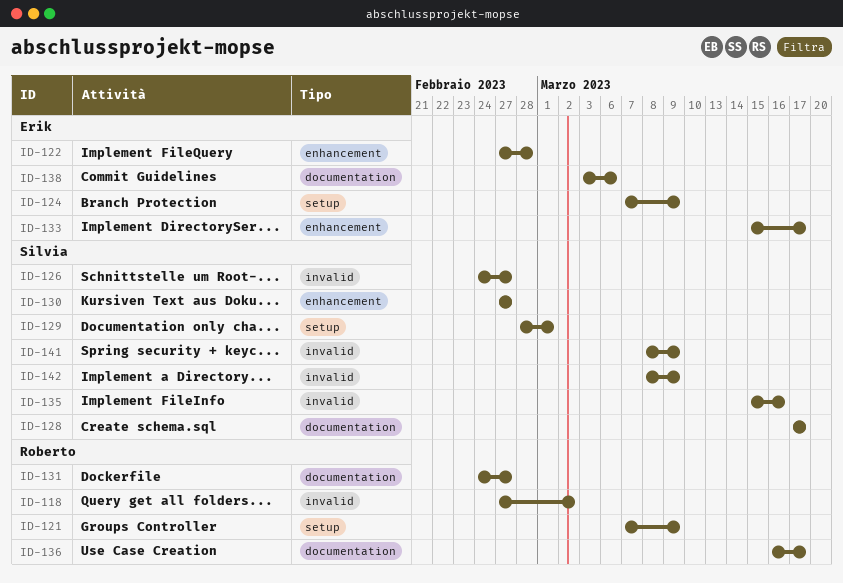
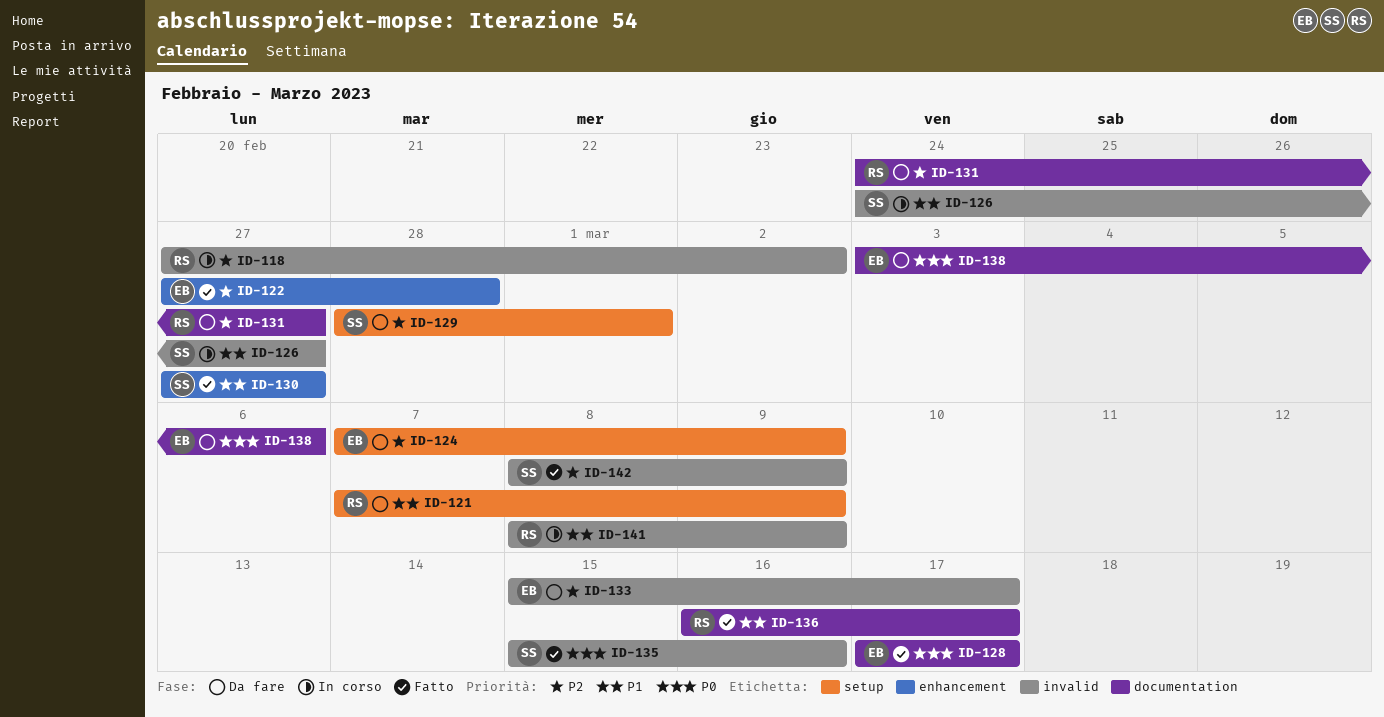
ID-128, owner: Silvia -> Erik
ID-133, label: enhancement -> invalid
ID-141, owner: Silvia -> Roberto

